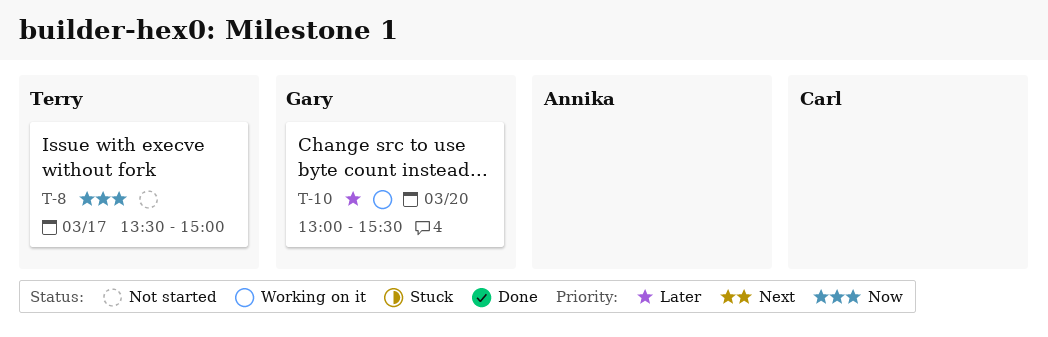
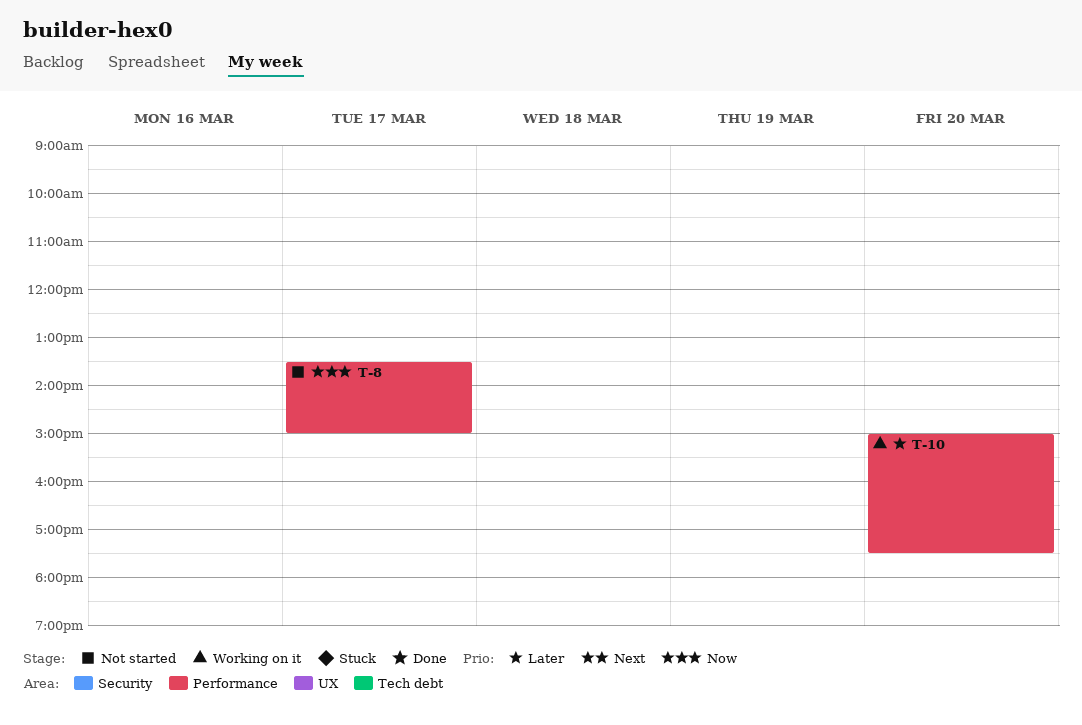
T-10, begins: 13:00 -> 15:00
T-10, ends: 15:30 -> 17:30

